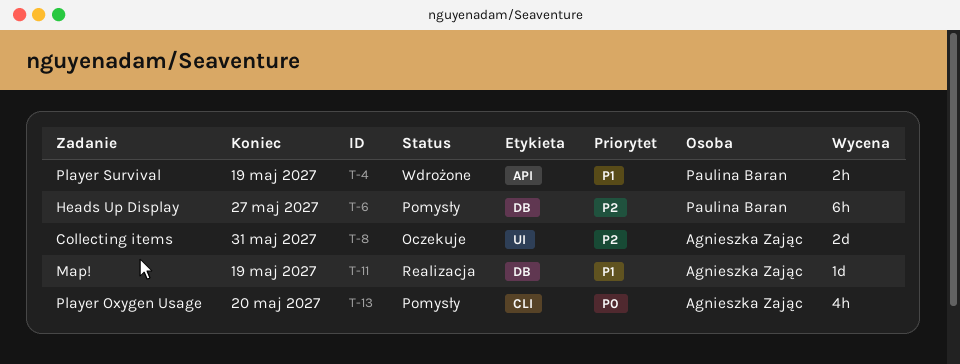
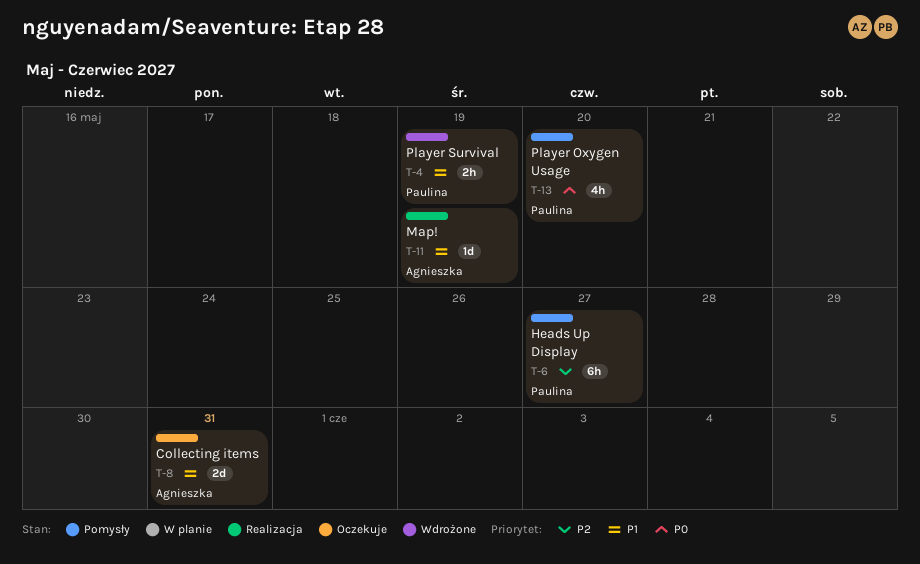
T-8, priority: P2 -> P1
T-13, owner: Agnieszka Zając -> Paulina Baran

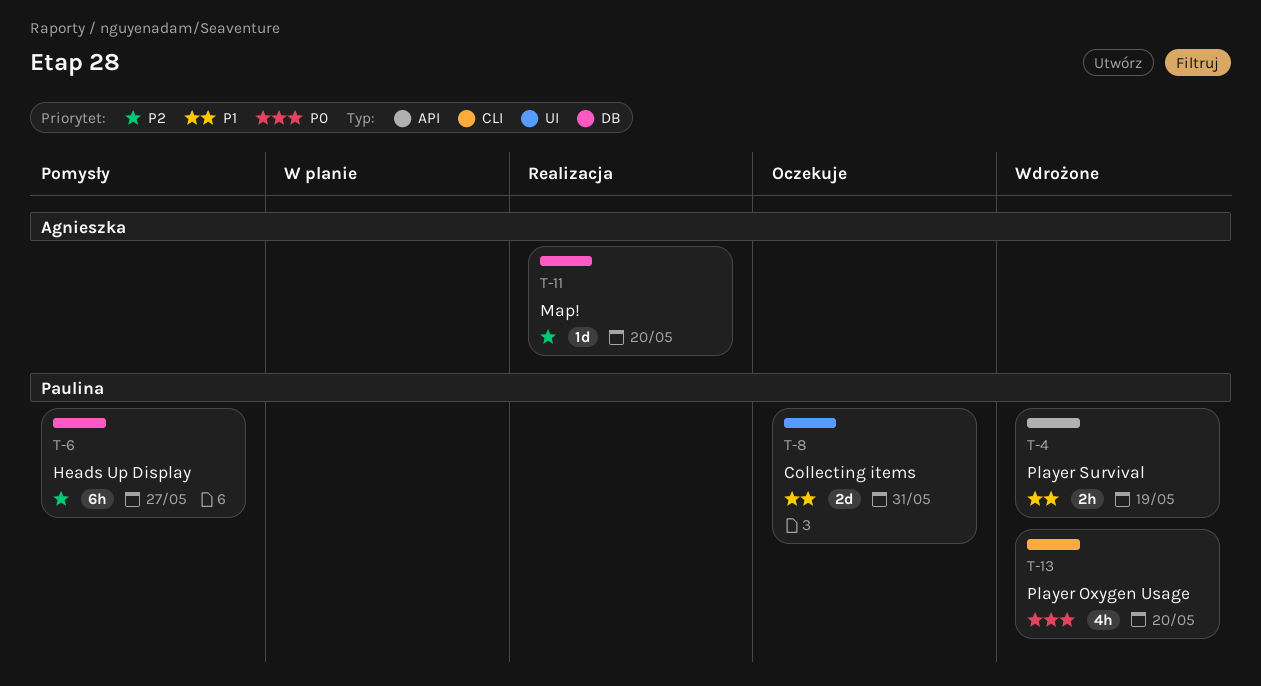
T-8, owner: Agnieszka -> Paulina
T-11, priority: P1 -> P2
T-11, due: May 19 -> May 20
T-13, status: Pomysły -> Wdrożone

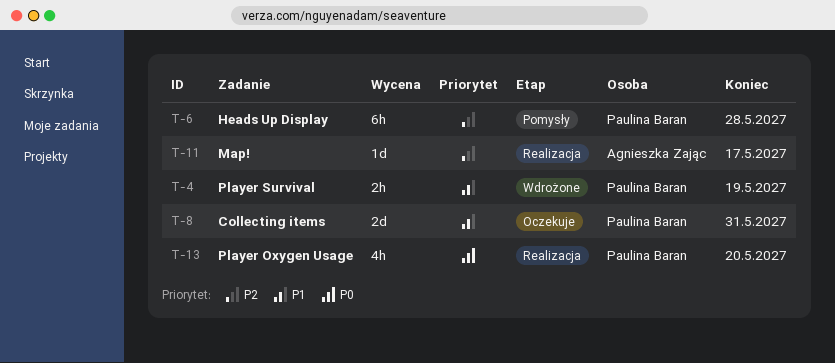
T-6, due: May 27 -> May 28
T-11, due: May 20 -> May 17
T-13, status: Wdrożone -> Realizacja

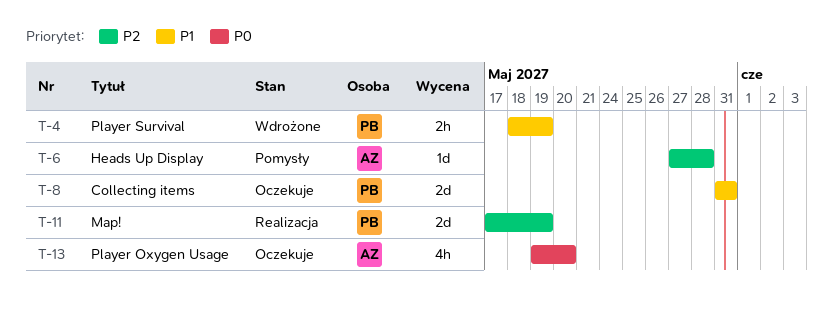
T-6, owner: Paulina Baran -> Agnieszka Zając
T-6, estimate: 6h -> 1d
T-11, owner: Agnieszka Zając -> Paulina Baran
T-11, estimate: 1d -> 2d
T-11, due: May 17 -> May 19
T-13, status: Realizacja -> Oczekuje
T-13, owner: Paulina Baran -> Agnieszka Zając

